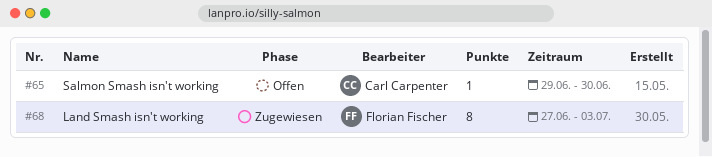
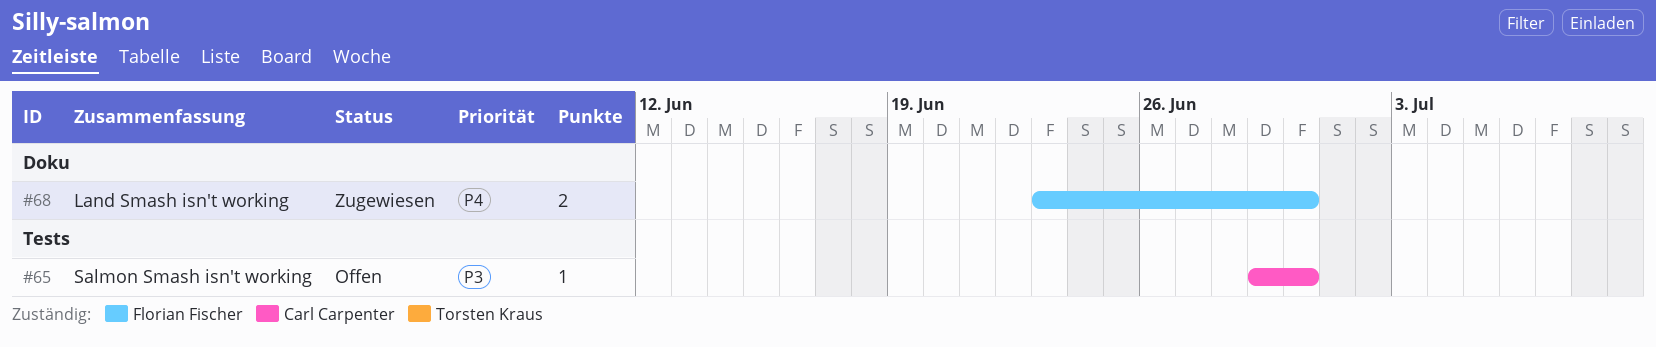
#68, estimate: 8 -> 2
#68, start: Jun 27 -> Jun 23
#68, due: Jul 3 -> Jun 30

